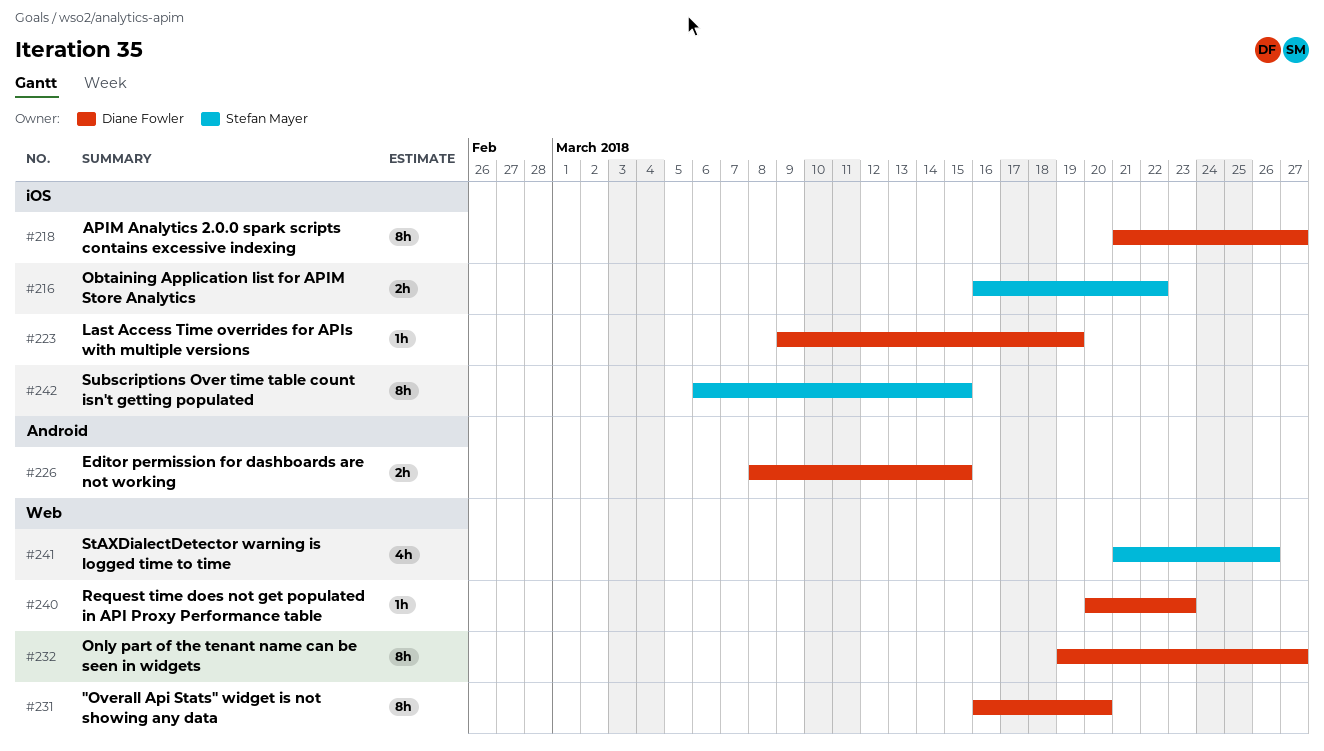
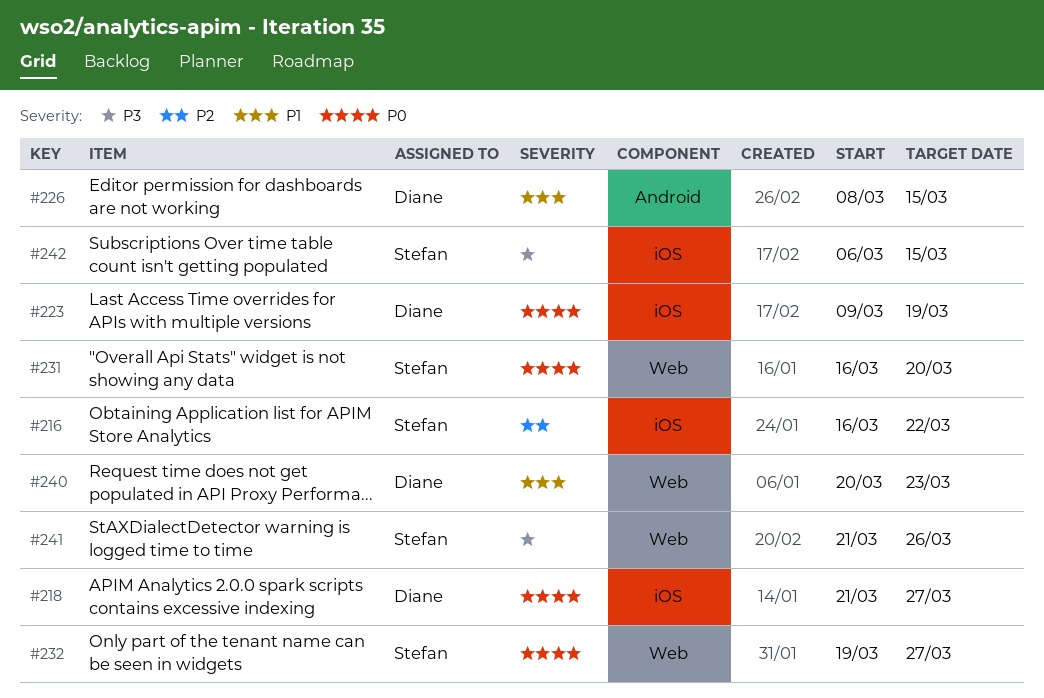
#231, owner: Diane Fowler -> Stefan Mayer
#232, owner: Diane Fowler -> Stefan Mayer

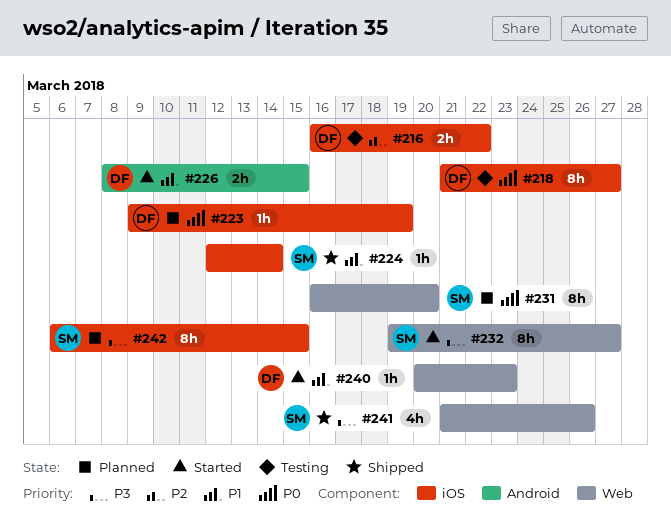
#216, owner: Stefan -> Diane
#224: none -> present
#232, priority: P0 -> P3

